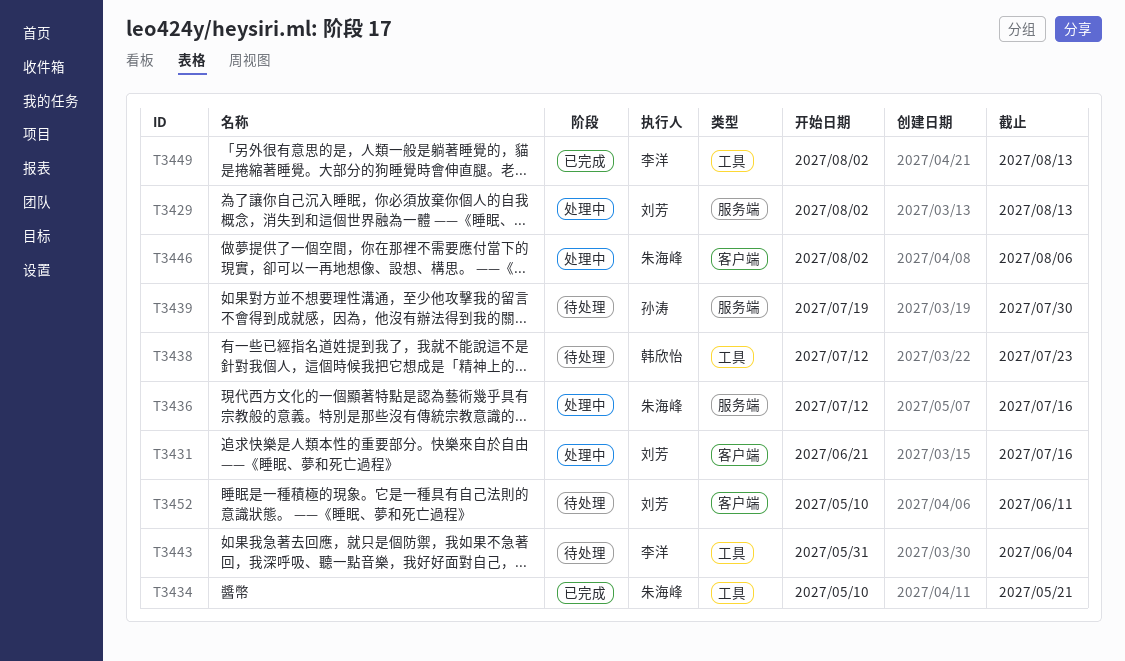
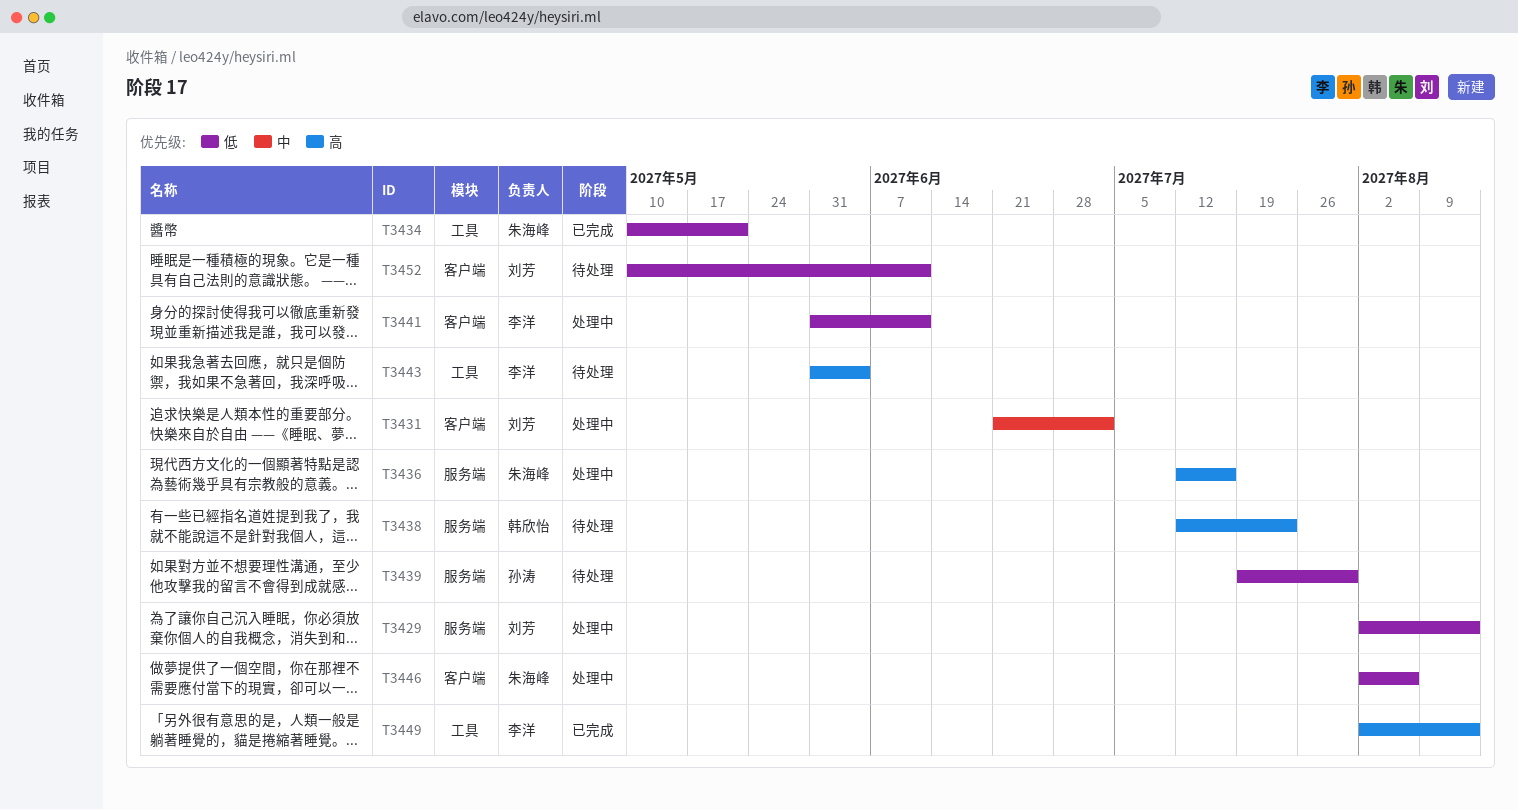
T3431, due: Jul 16 -> Jul 2
T3438, label: 工具 -> 服务端
T3441: none -> present

